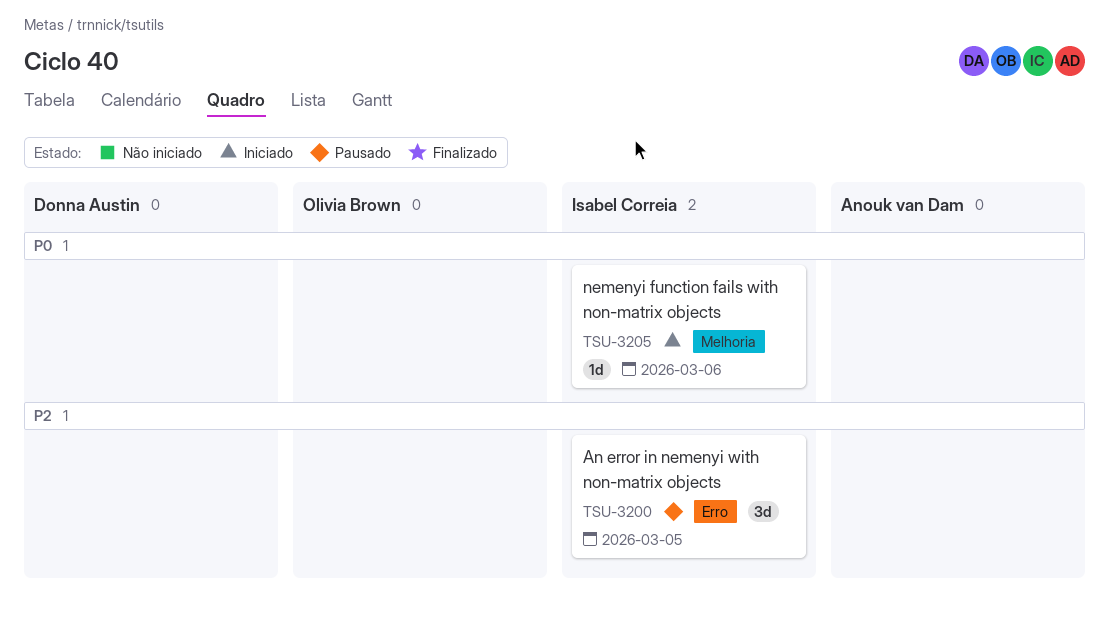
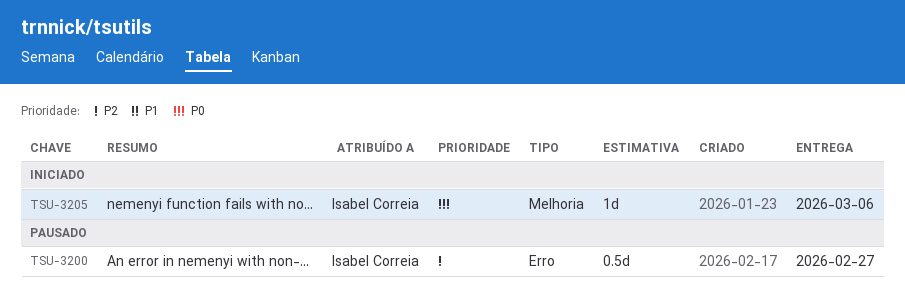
TSU-3200, estimate: 3d -> 0.5d
TSU-3200, due: Mar 5 -> Feb 27

